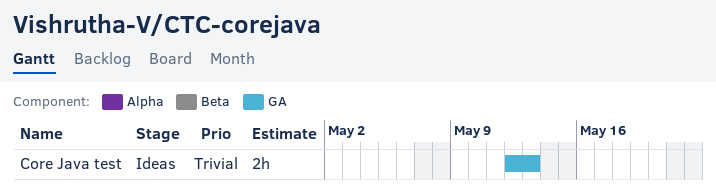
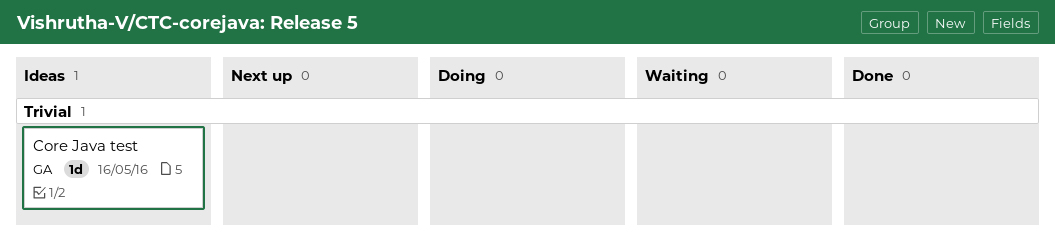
Core Java test, estimate: 2h -> 1d
Core Java test, due: May 13 -> May 16

